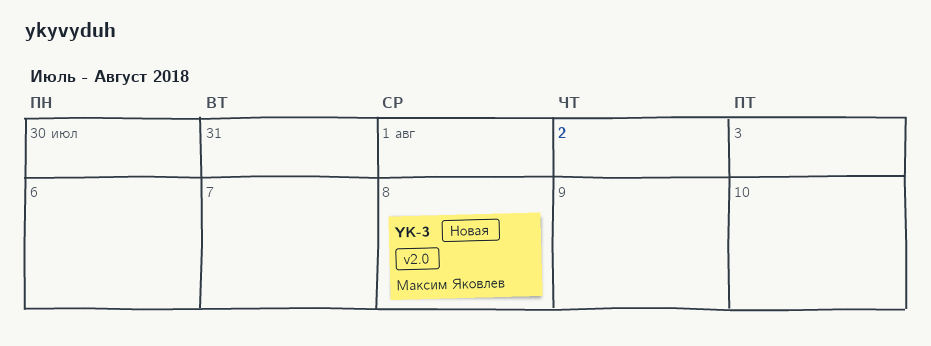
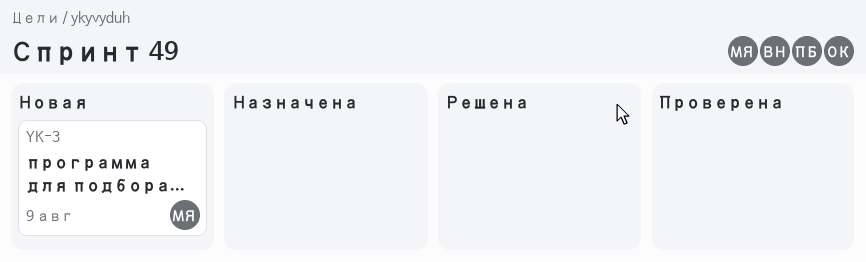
YK-3, due: Aug 8 -> Aug 9

